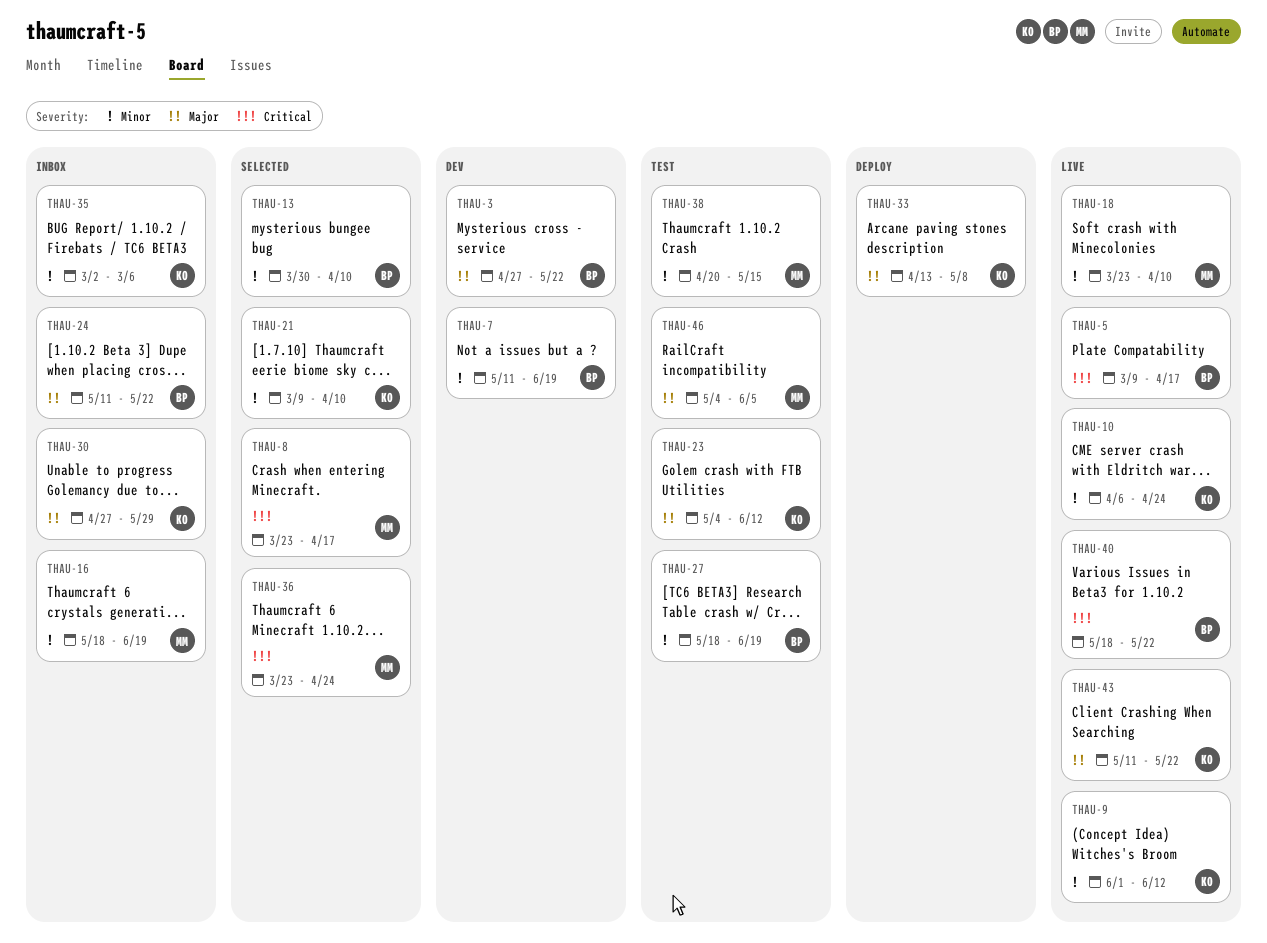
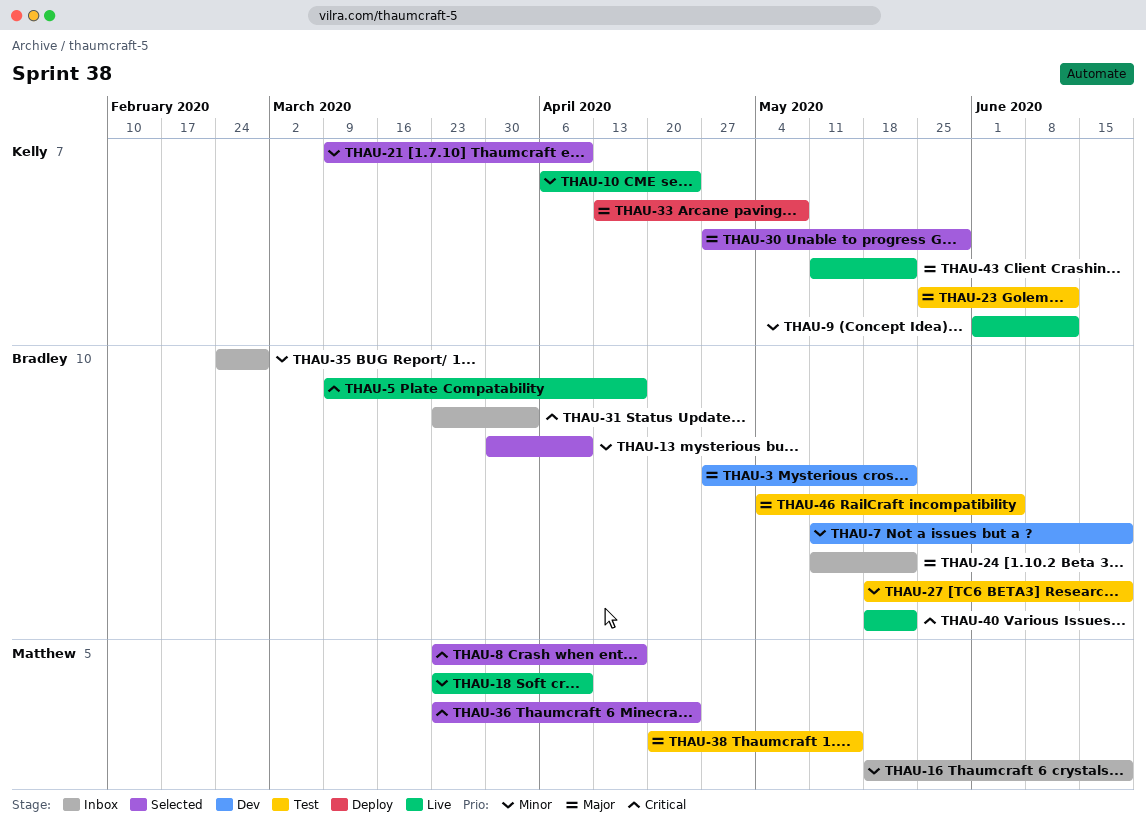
THAU-23, start: May 4 -> May 25
THAU-30, status: Inbox -> Selected
THAU-31: none -> present
THAU-35, owner: Kelly -> Bradley
THAU-35, start: Mar 2 -> Feb 24
THAU-35, due: Mar 6 -> Feb 28
THAU-38, priority: Minor -> Major
THAU-46, owner: Matthew -> Bradley

